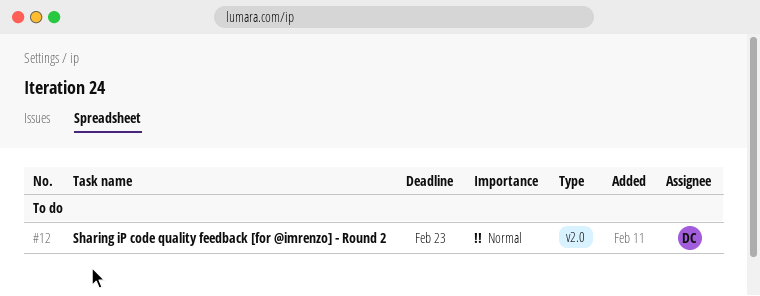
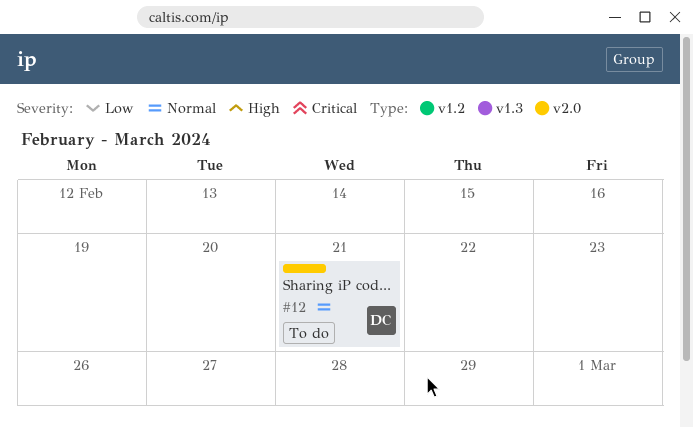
#12, due: Feb 23 -> Feb 21

